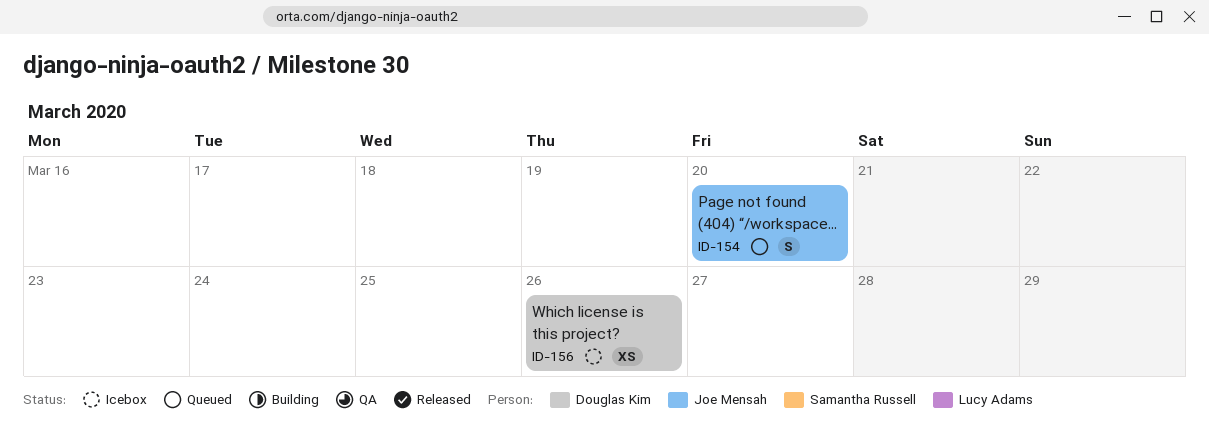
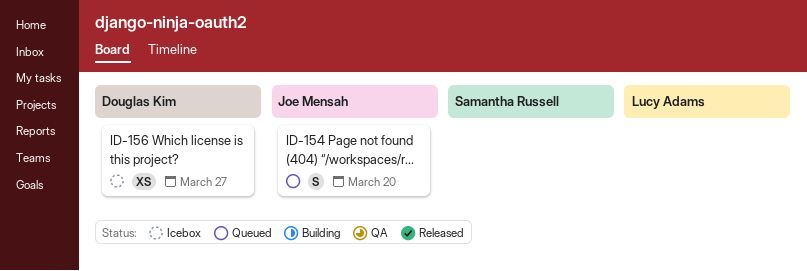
ID-156, due: Mar 26 -> Mar 27

